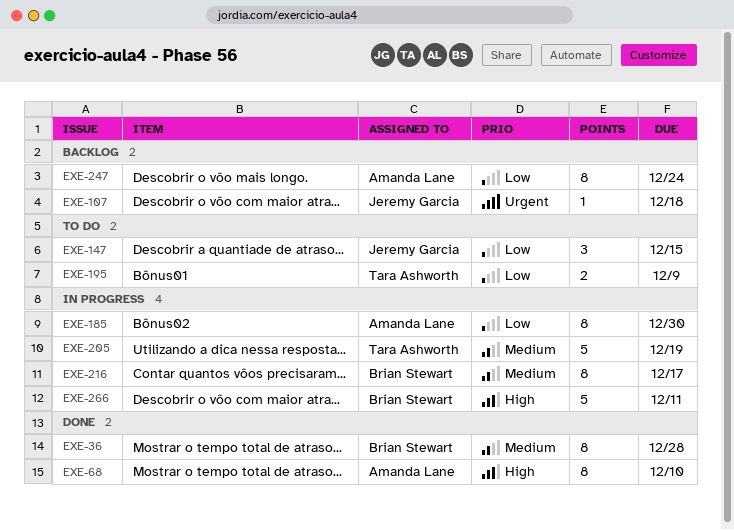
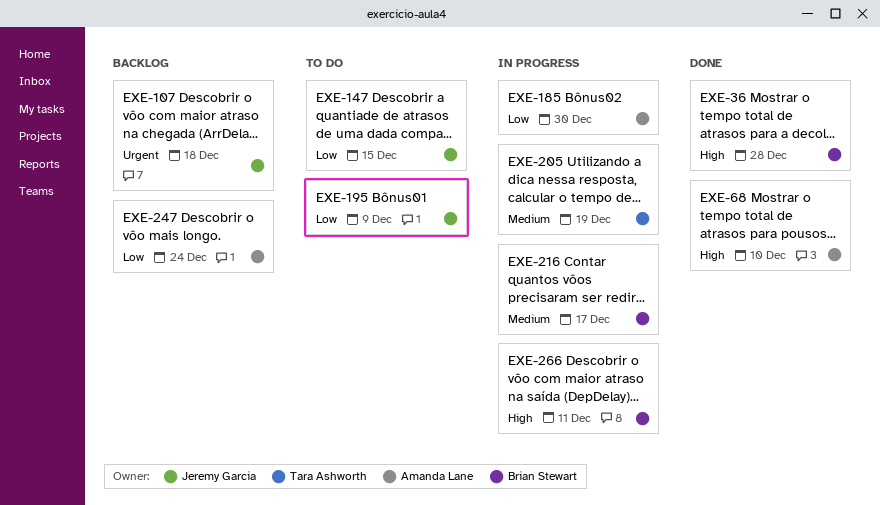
EXE-36, priority: Medium -> High
EXE-195, owner: Tara Ashworth -> Jeremy Garcia

